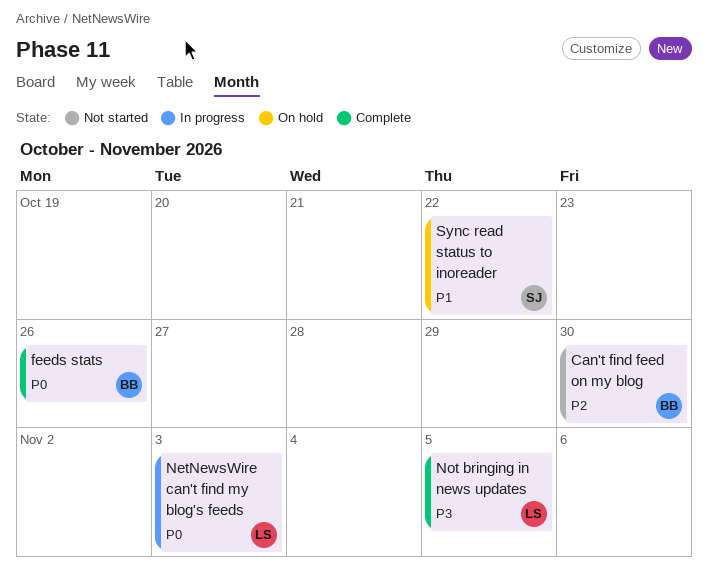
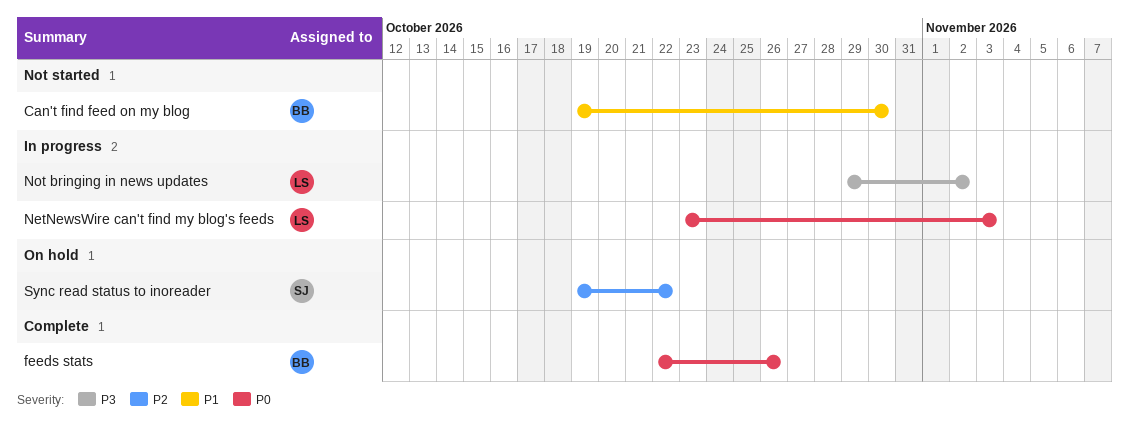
Can't find feed on my blog, priority: P2 -> P1
Not bringing in news updates, status: Complete -> In progress
Not bringing in news updates, due: Nov 5 -> Nov 2
Sync read status to inoreader, priority: P1 -> P2

